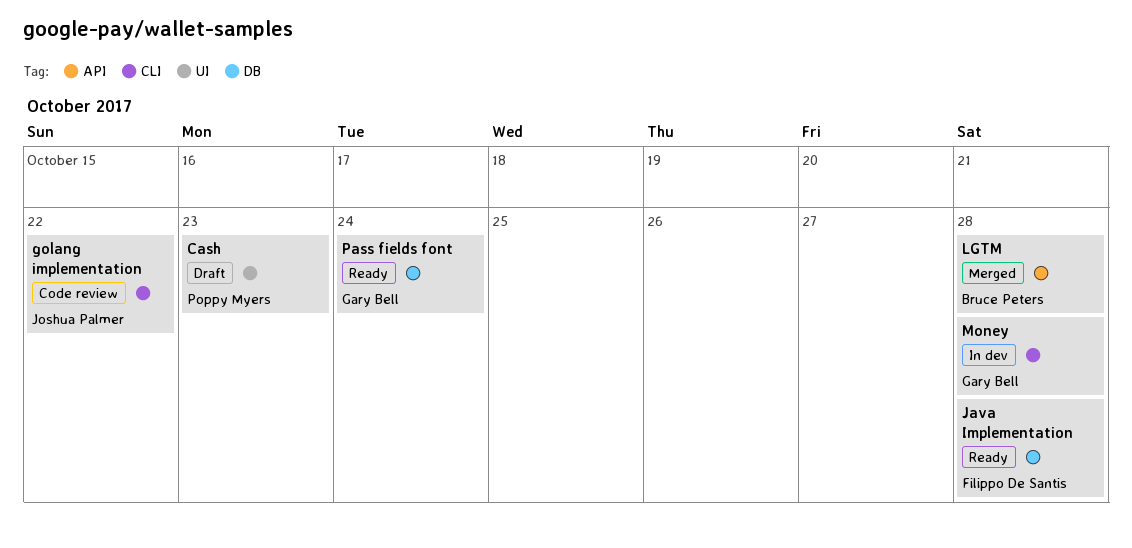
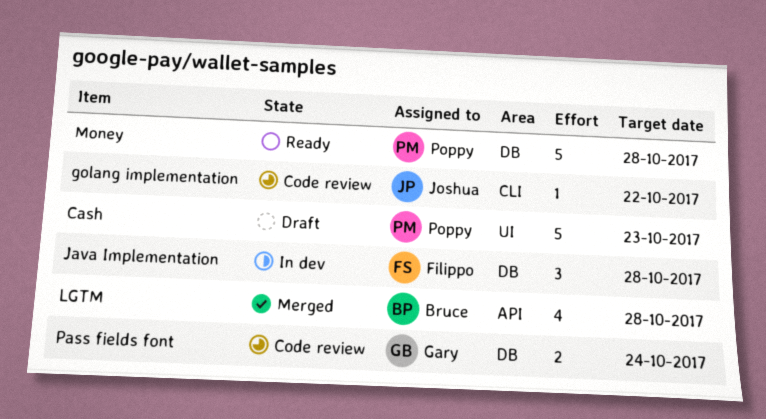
Java Implementation, status: Ready -> In dev
Money, status: In dev -> Ready
Money, owner: Gary Bell -> Poppy Myers
Money, label: CLI -> DB
Pass fields font, status: Ready -> Code review

